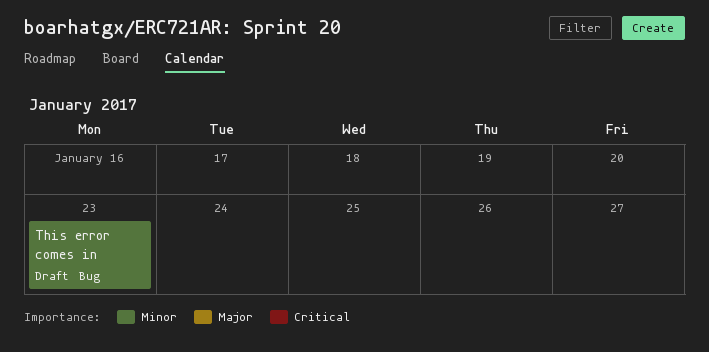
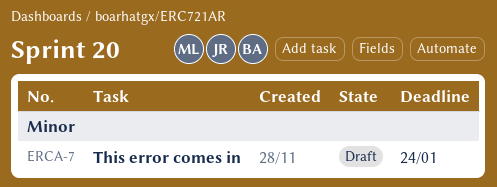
This error comes in, due: Jan 23 -> Jan 24

